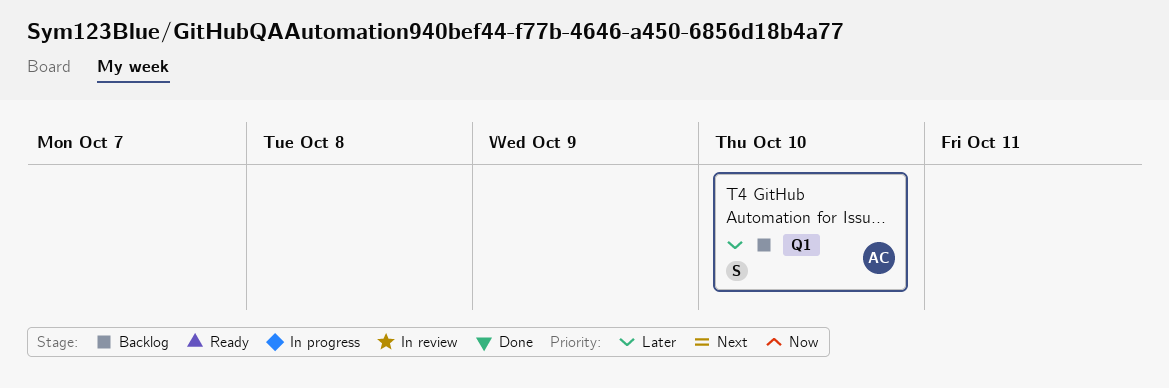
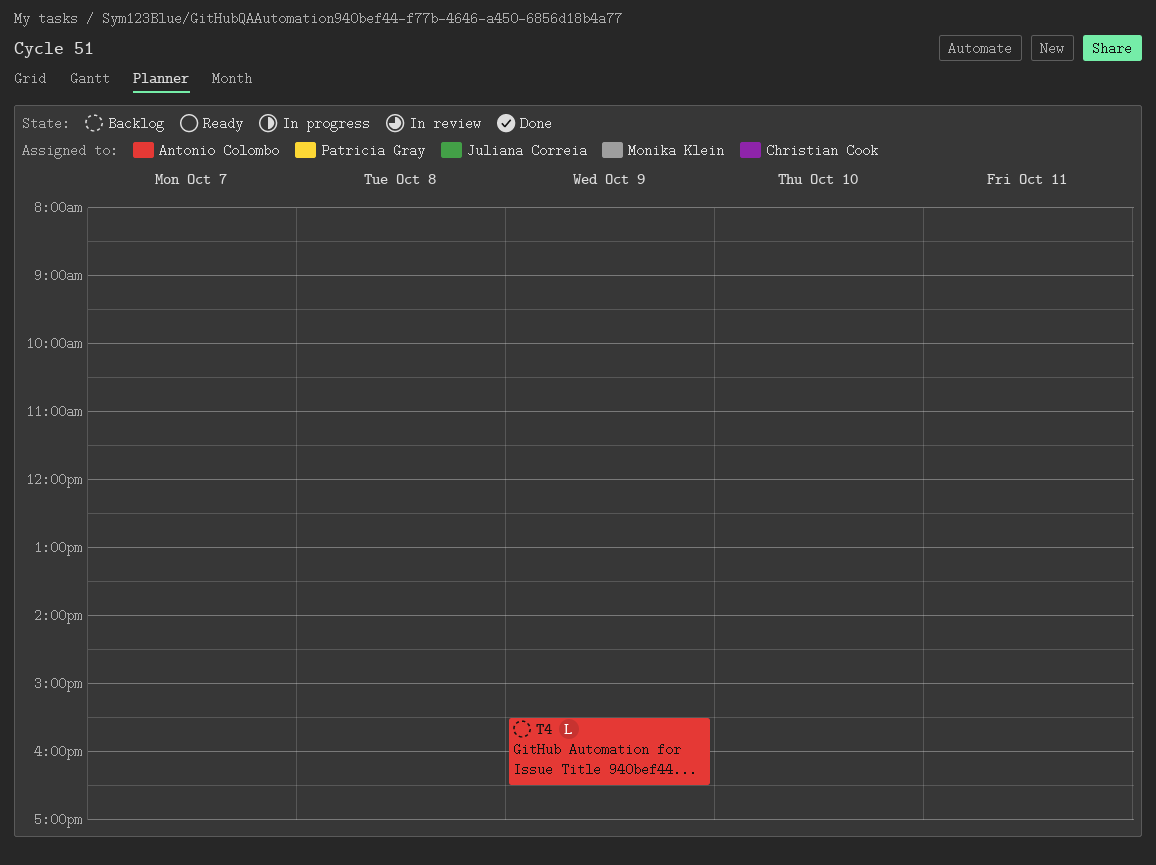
T4, estimate: S -> L
T4, day: Oct 10 -> Oct 9

